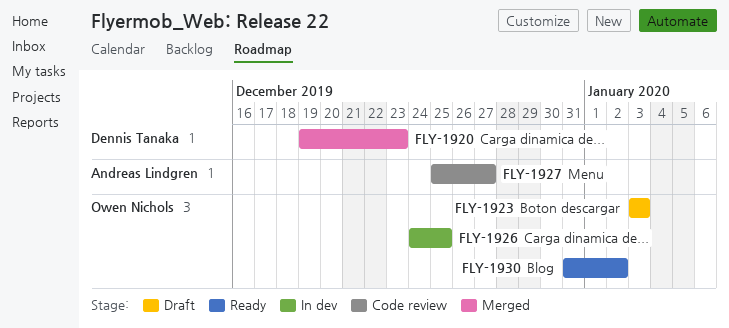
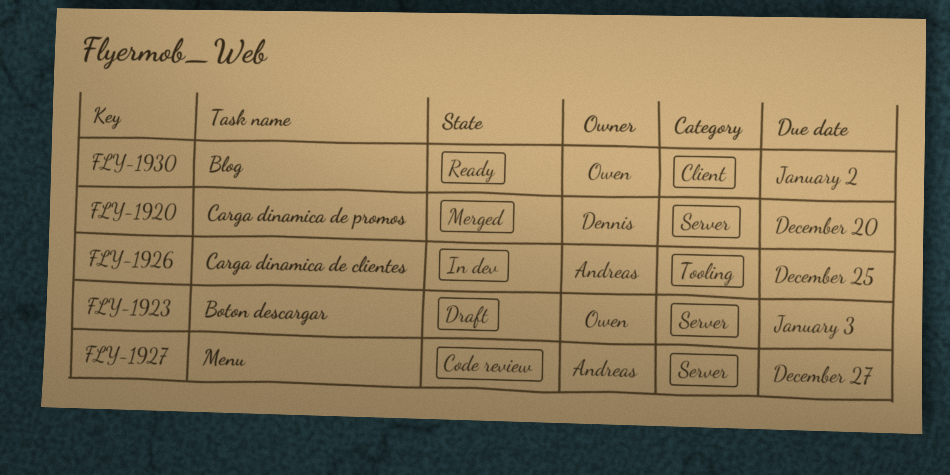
FLY-1920, due: Dec 23 -> Dec 20
FLY-1926, owner: Owen Nichols -> Andreas Lindgren

